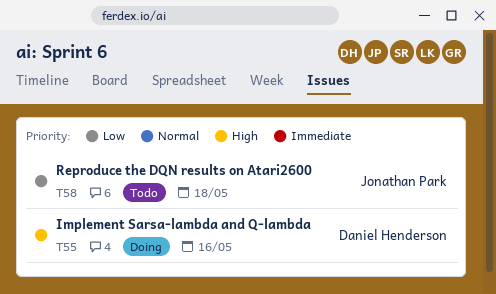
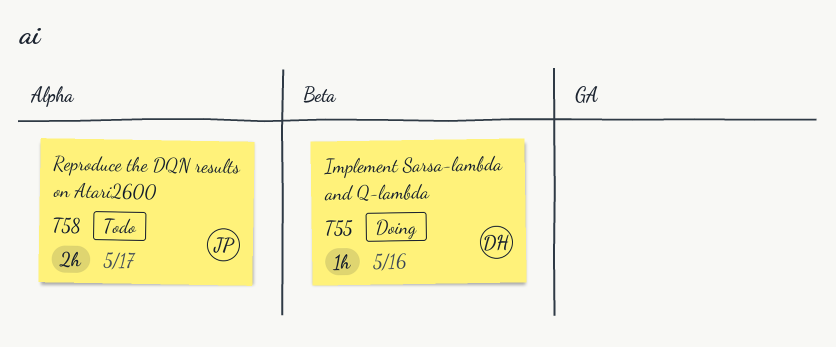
T58, due: May 18 -> May 17

